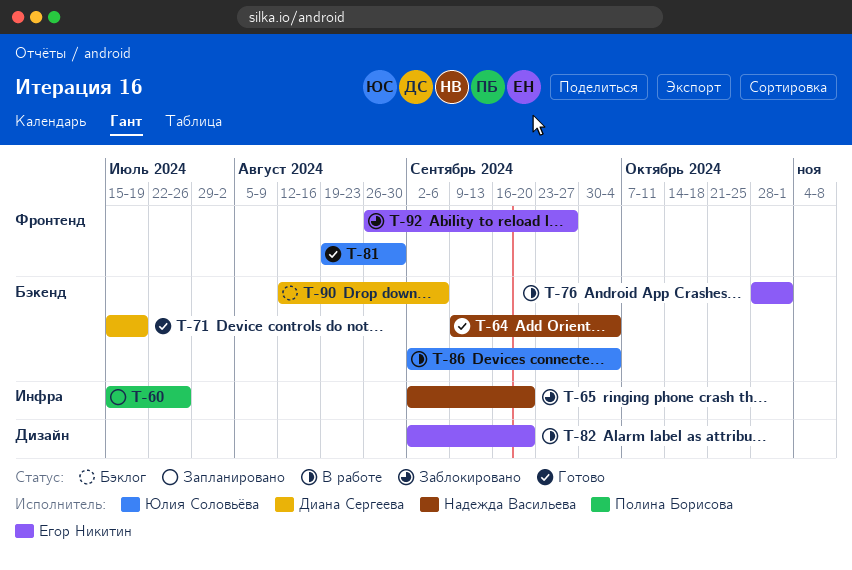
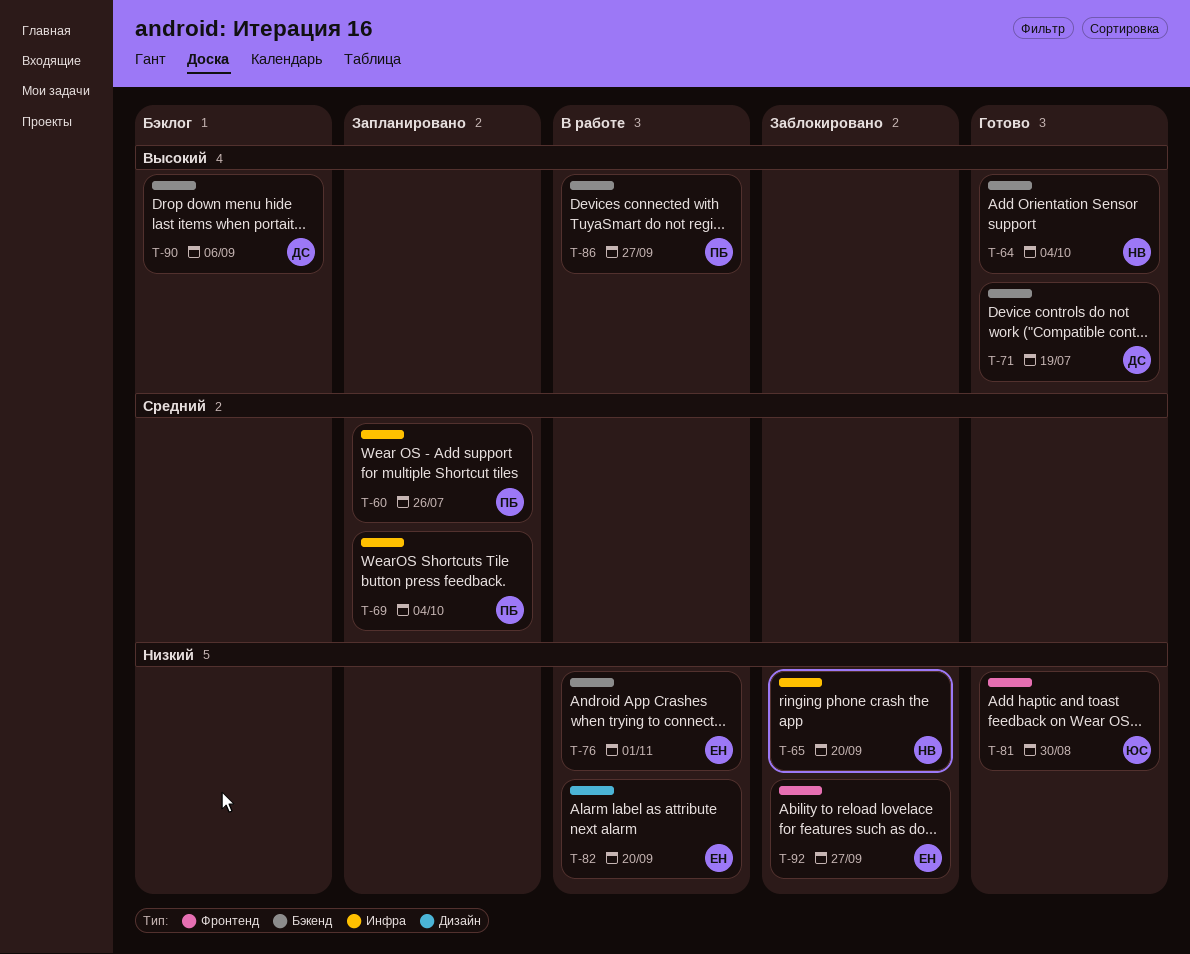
T-69: none -> present
T-86, owner: Юлия Соловьёва -> Полина Борисова
T-86, due: Oct 4 -> Sep 27

